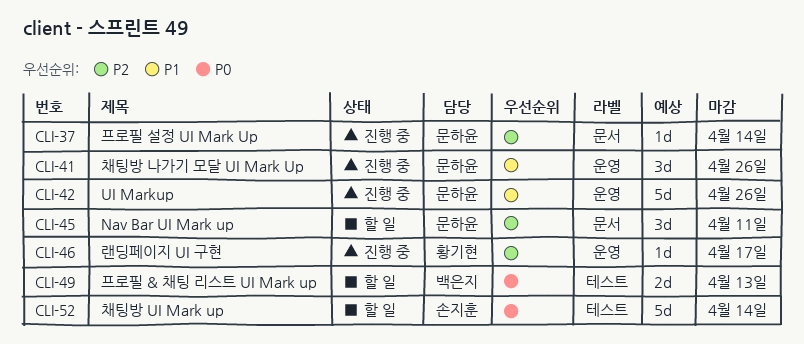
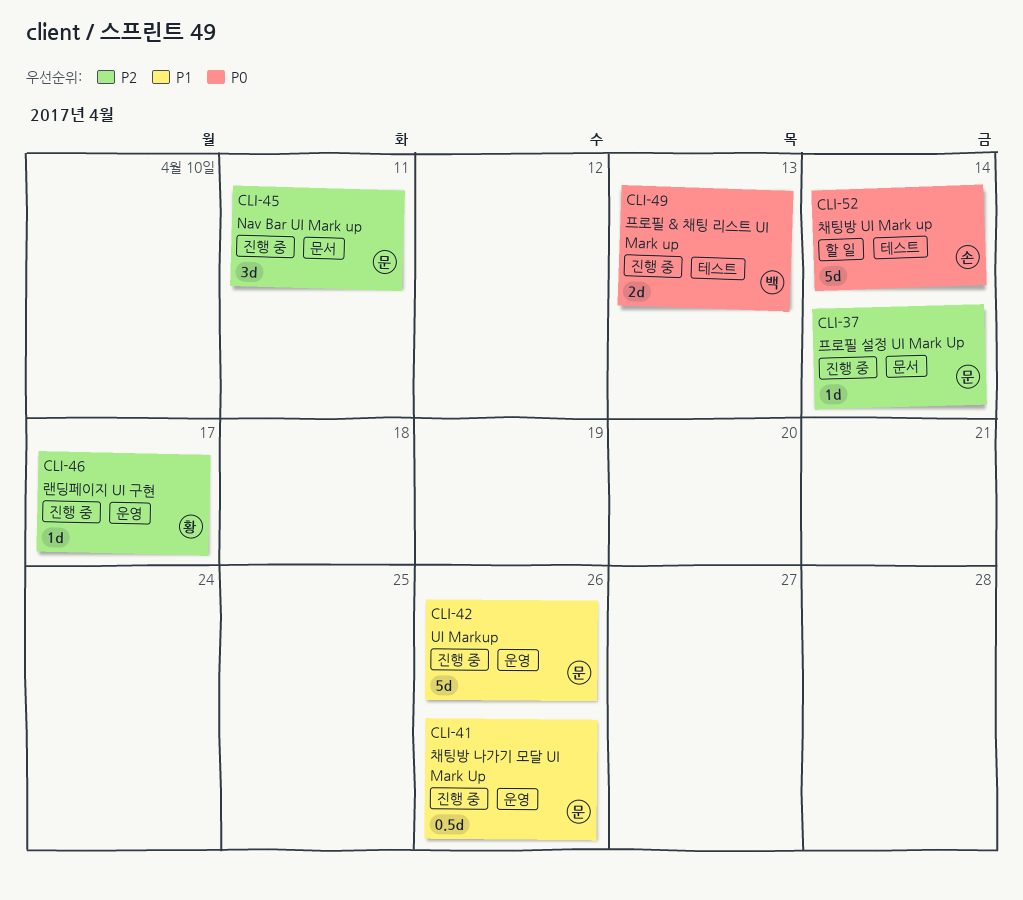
CLI-41, estimate: 3d -> 0.5d
CLI-45, status: 할 일 -> 진행 중
CLI-49, status: 할 일 -> 진행 중

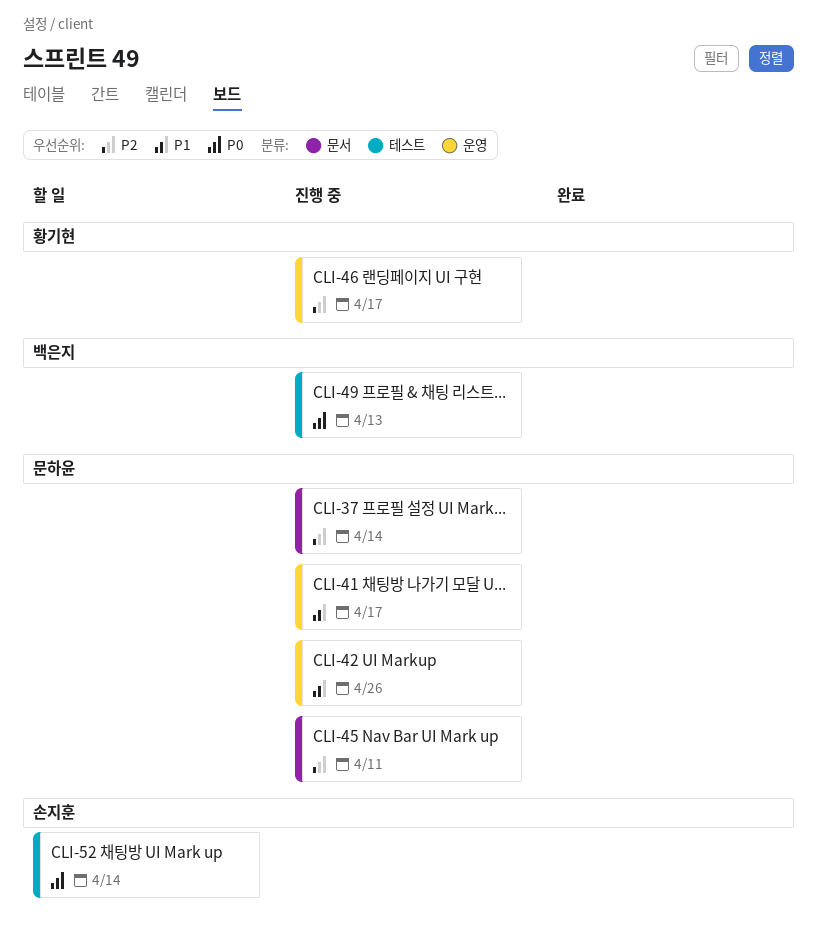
CLI-41, due: Apr 26 -> Apr 17

